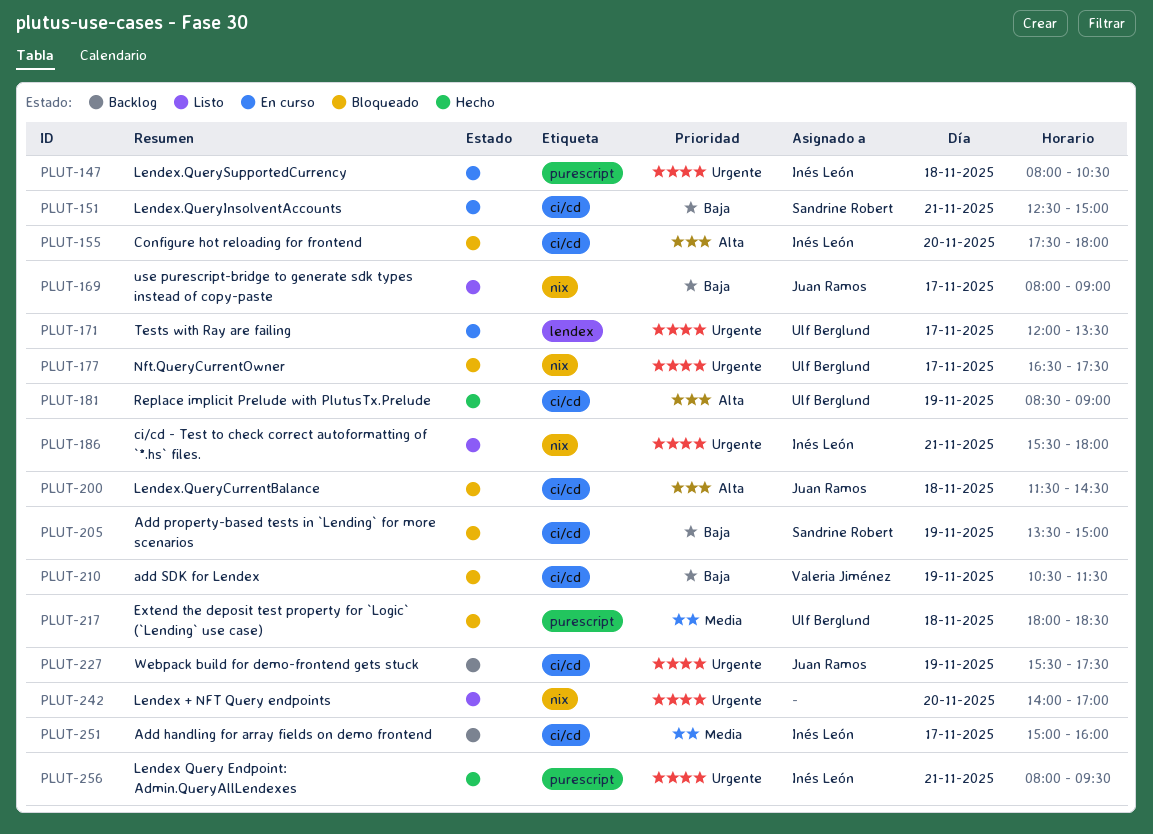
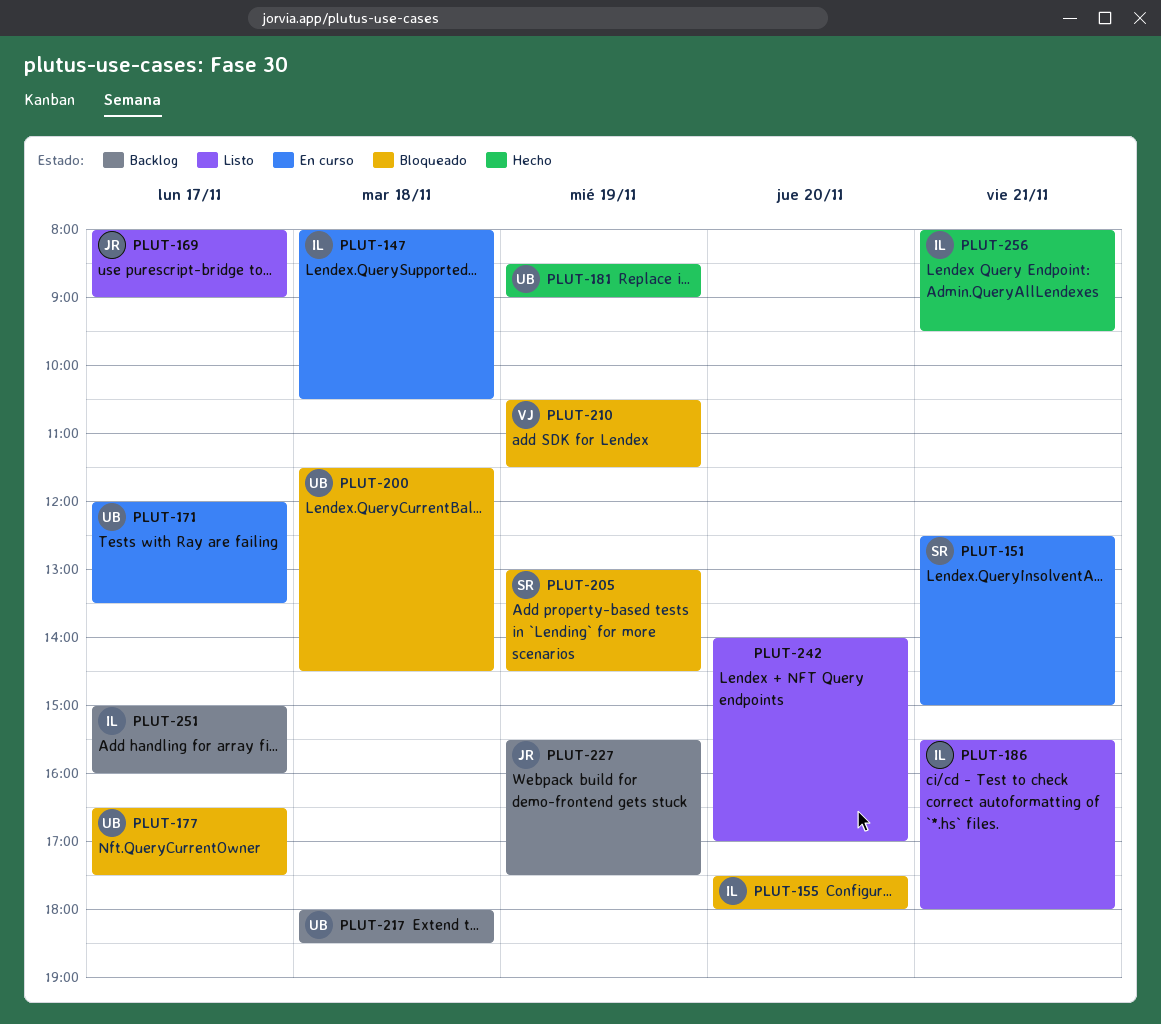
PLUT-200, owner: Juan Ramos -> Ulf Berglund
PLUT-205, begins: 13:30 -> 13:00
PLUT-205, ends: 15:00 -> 14:30
PLUT-217, status: Bloqueado -> Backlog

